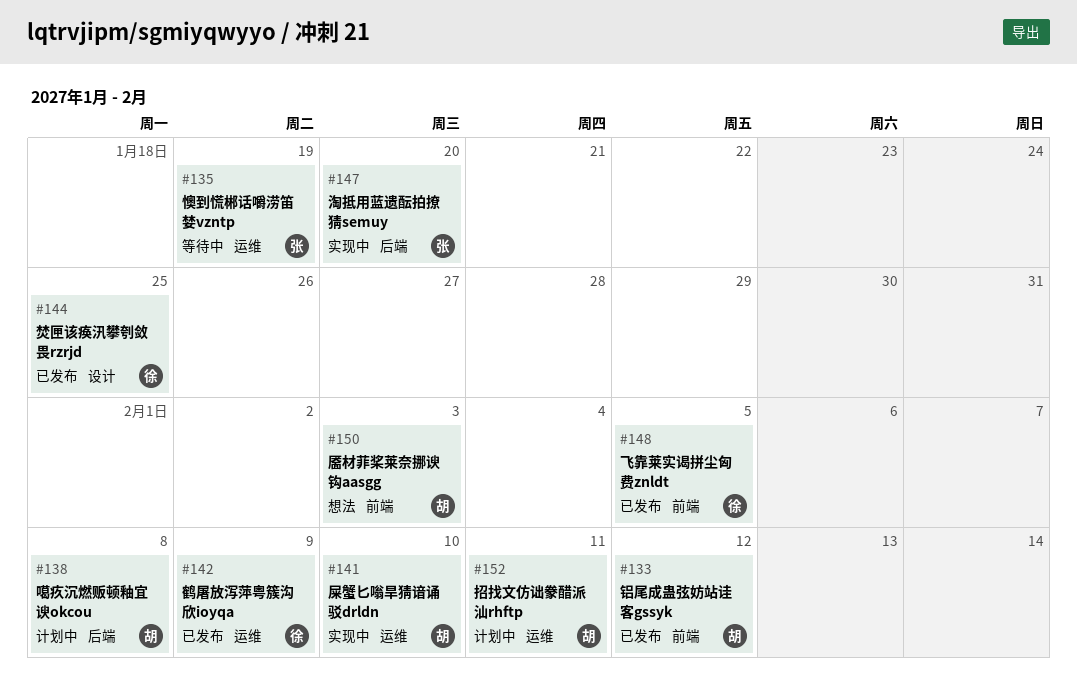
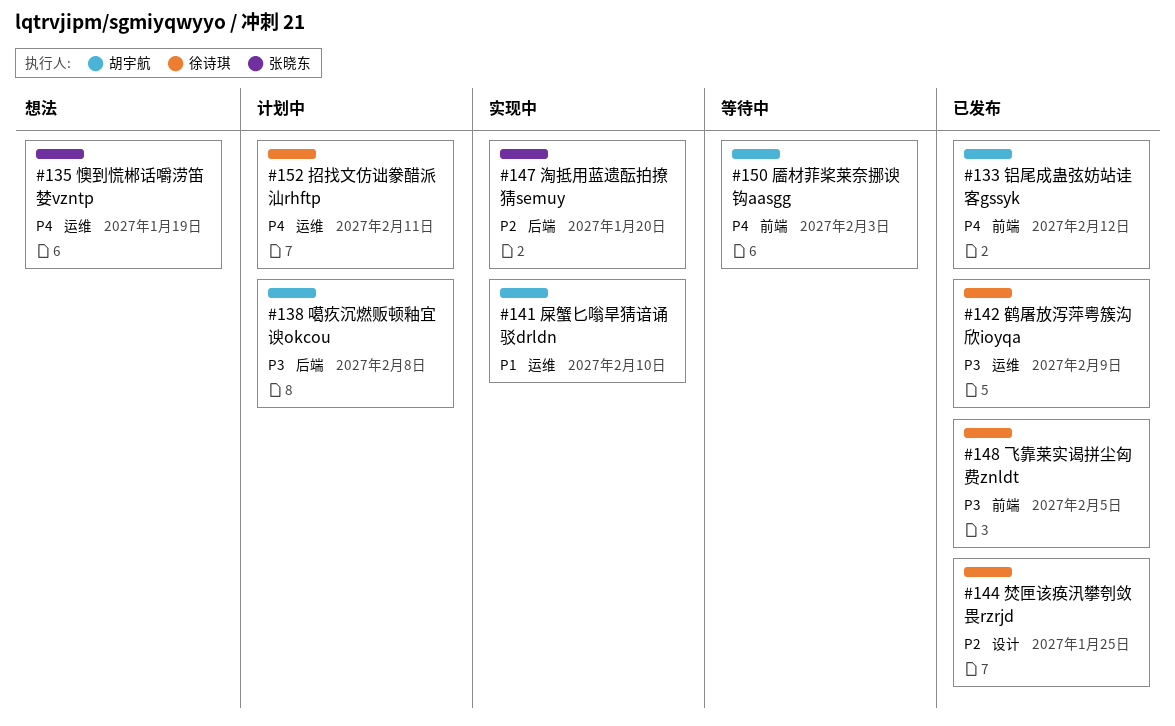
#135, status: 等待中 -> 想法
#150, status: 想法 -> 等待中
#152, owner: 胡宇航 -> 徐诗琪

